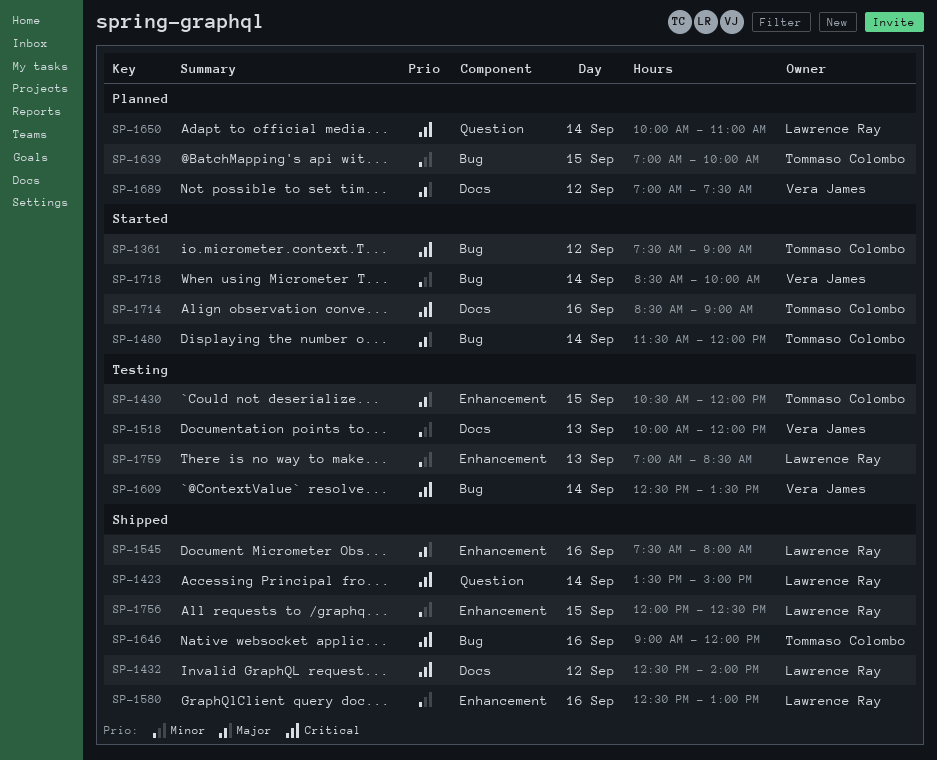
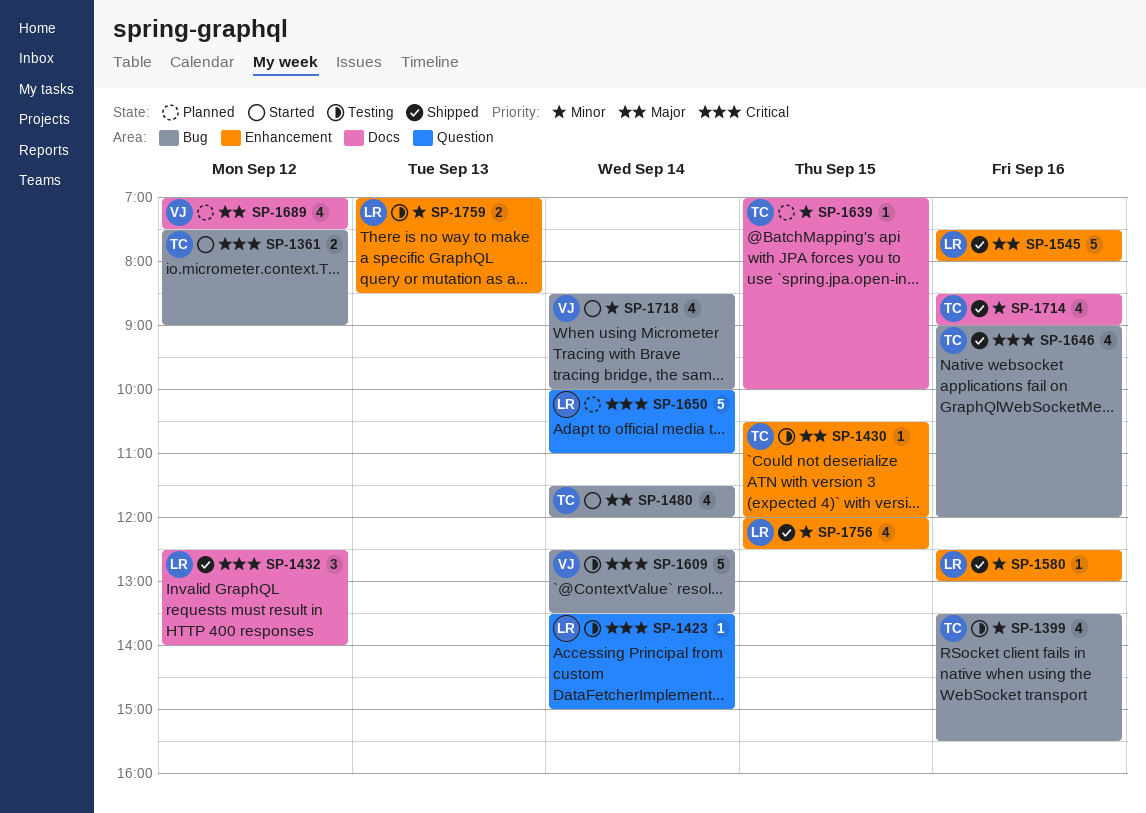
SP-1399: none -> present
SP-1423, status: Shipped -> Testing
SP-1518: present -> none
SP-1639, label: Bug -> Docs
SP-1714, status: Started -> Shipped
SP-1714, priority: Critical -> Minor

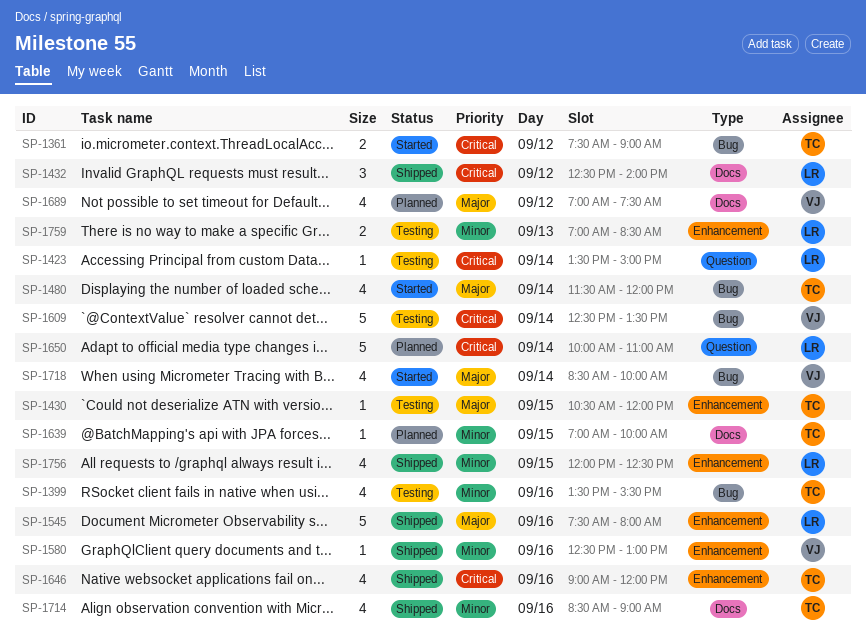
SP-1580, owner: LR -> VJ
SP-1646, label: Bug -> Enhancement
SP-1718, priority: Minor -> Major

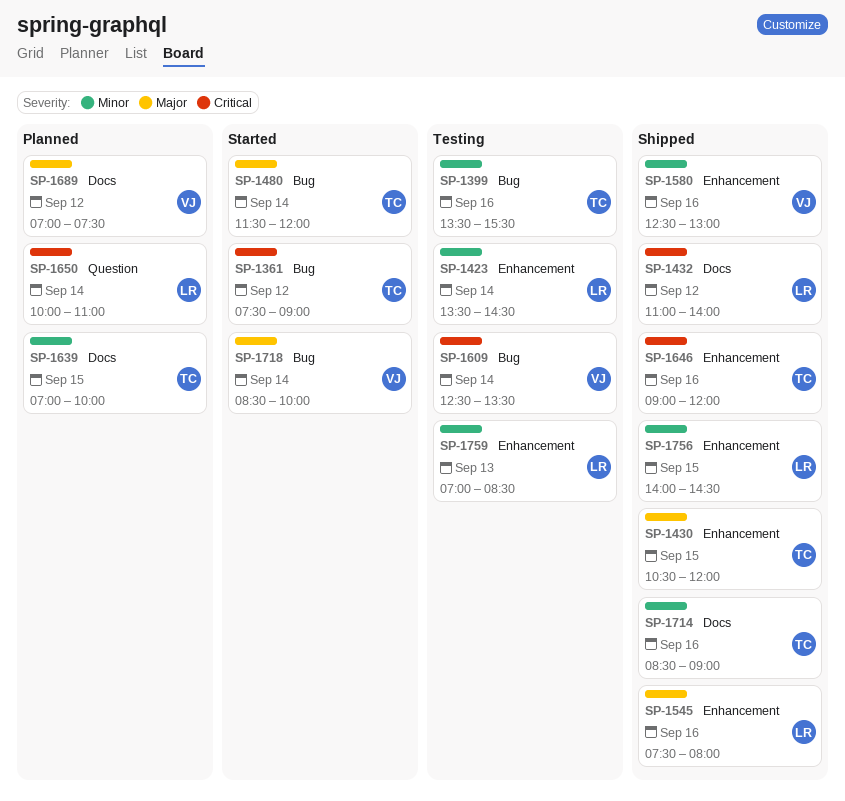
SP-1423, priority: Critical -> Minor
SP-1423, label: Question -> Enhancement
SP-1423, ends: 15:00 -> 14:30
SP-1430, status: Testing -> Shipped
SP-1432, begins: 12:30 -> 11:00
SP-1756, begins: 12:00 -> 14:00
SP-1756, ends: 12:30 -> 14:30

